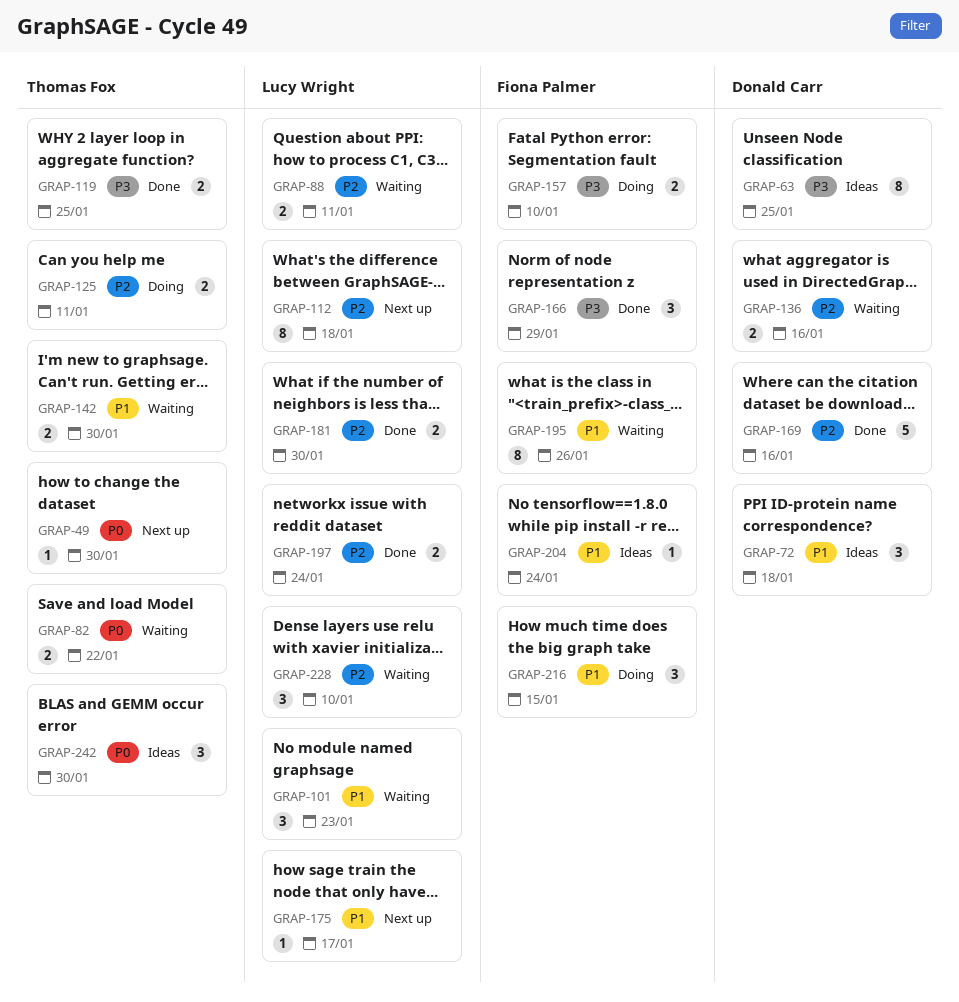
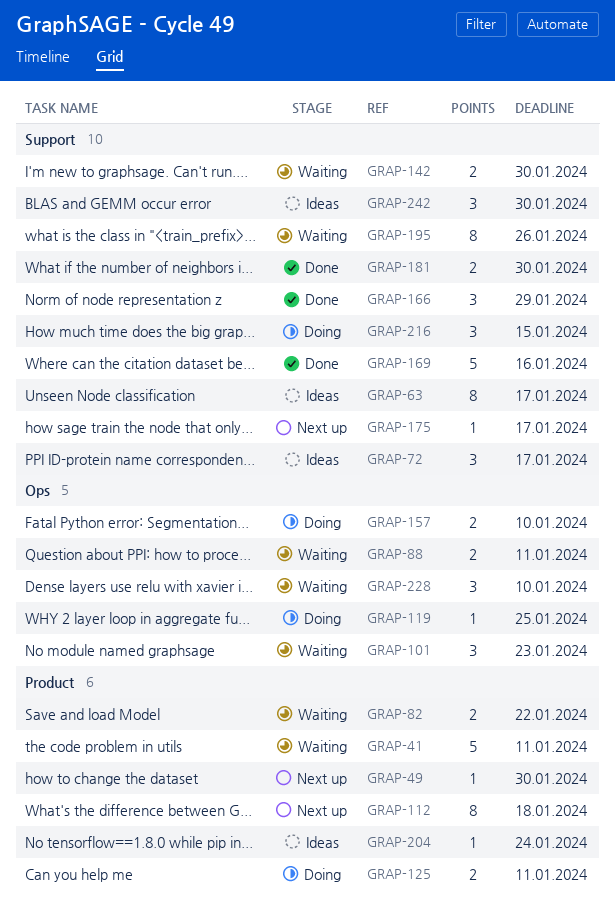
GRAP-41: none -> present
GRAP-63, due: Jan 25 -> Jan 17
GRAP-72, due: Jan 18 -> Jan 17
GRAP-119, status: Done -> Doing
GRAP-119, estimate: 2 -> 1
GRAP-136: present -> none
GRAP-197: present -> none

